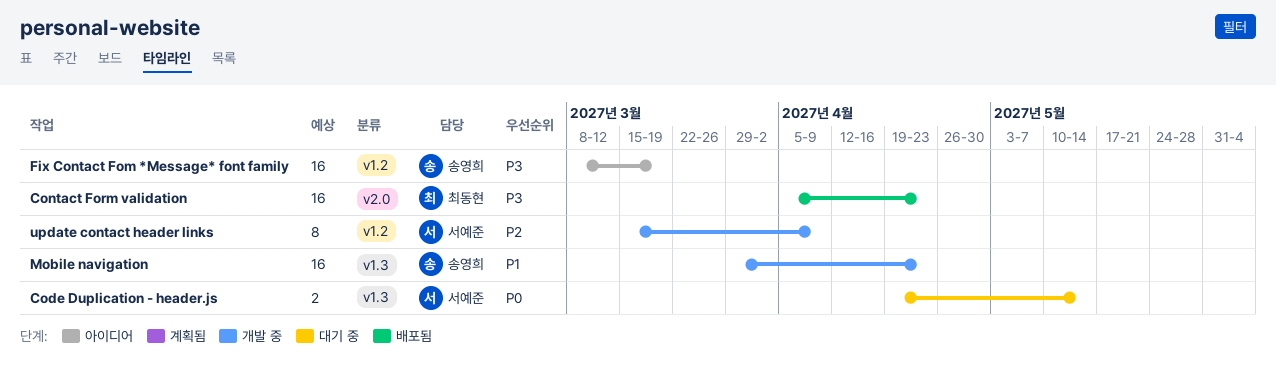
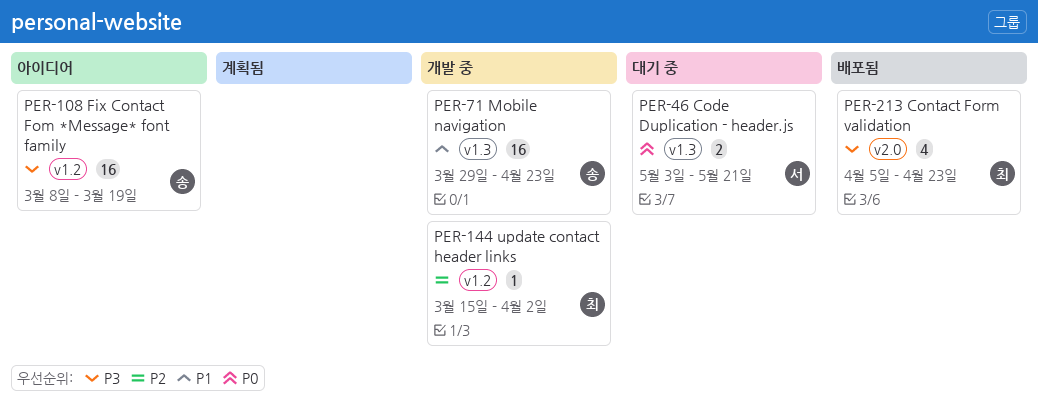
Code Duplication - header.js, start: Apr 19 -> May 3
Code Duplication - header.js, due: May 14 -> May 21
Contact Form validation, estimate: 16 -> 4
update contact header links, owner: 서예준 -> 최동현
update contact header links, estimate: 8 -> 1
update contact header links, due: Apr 9 -> Apr 2

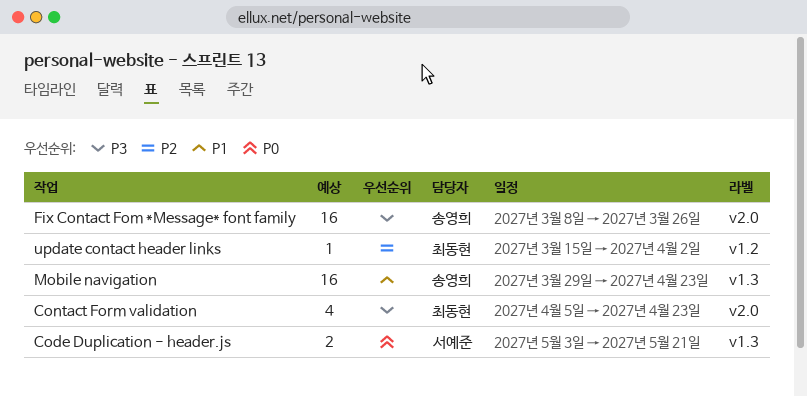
Fix Contact Fom *Message* font family, label: v1.2 -> v2.0
Fix Contact Fom *Message* font family, due: Mar 19 -> Mar 26

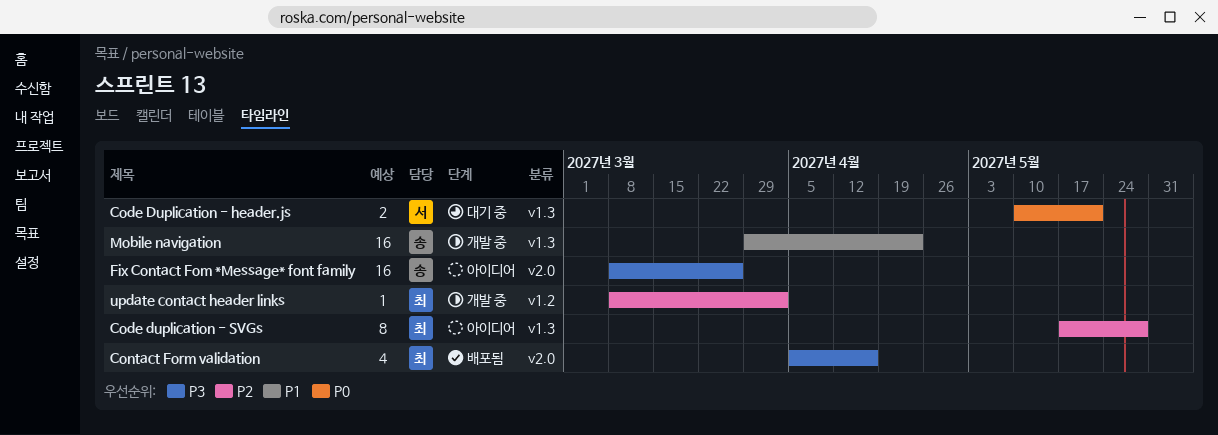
Code Duplication - header.js, start: May 3 -> May 10
Code duplication - SVGs: none -> present
Contact Form validation, due: Apr 23 -> Apr 16
update contact header links, start: Mar 15 -> Mar 8

